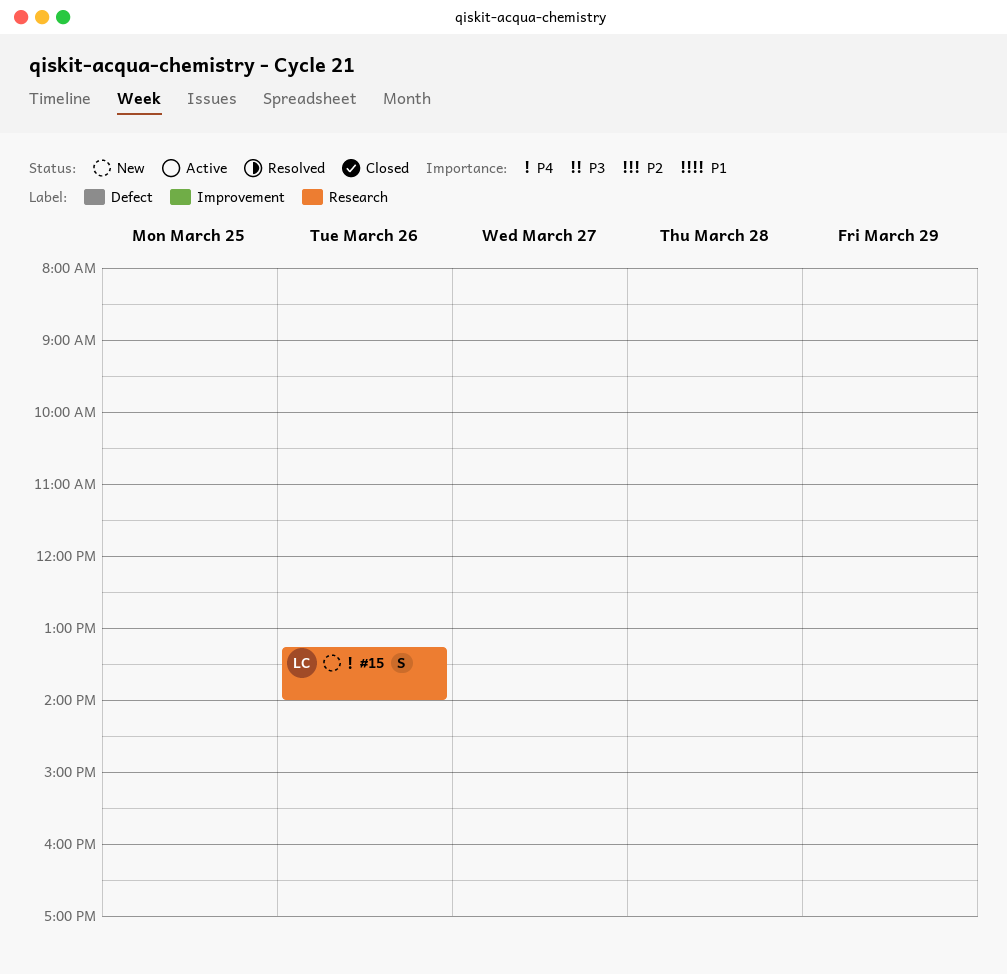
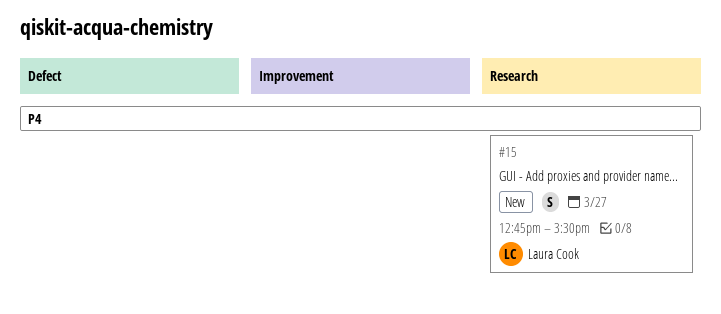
#15, day: Mar 26 -> Mar 27
#15, begins: 13:15 -> 12:45
#15, ends: 14:00 -> 15:30

